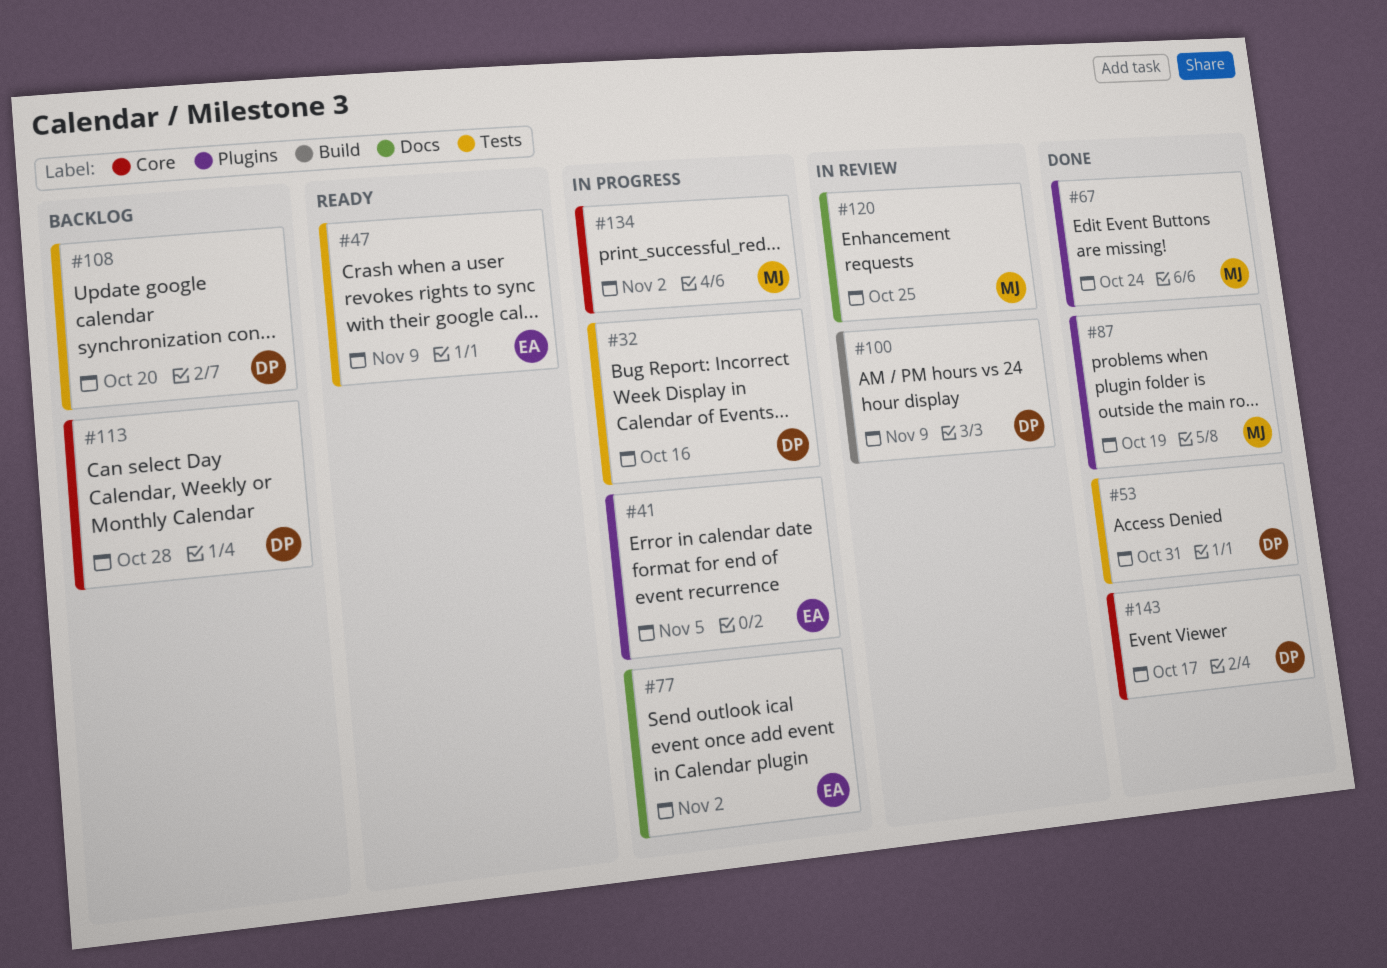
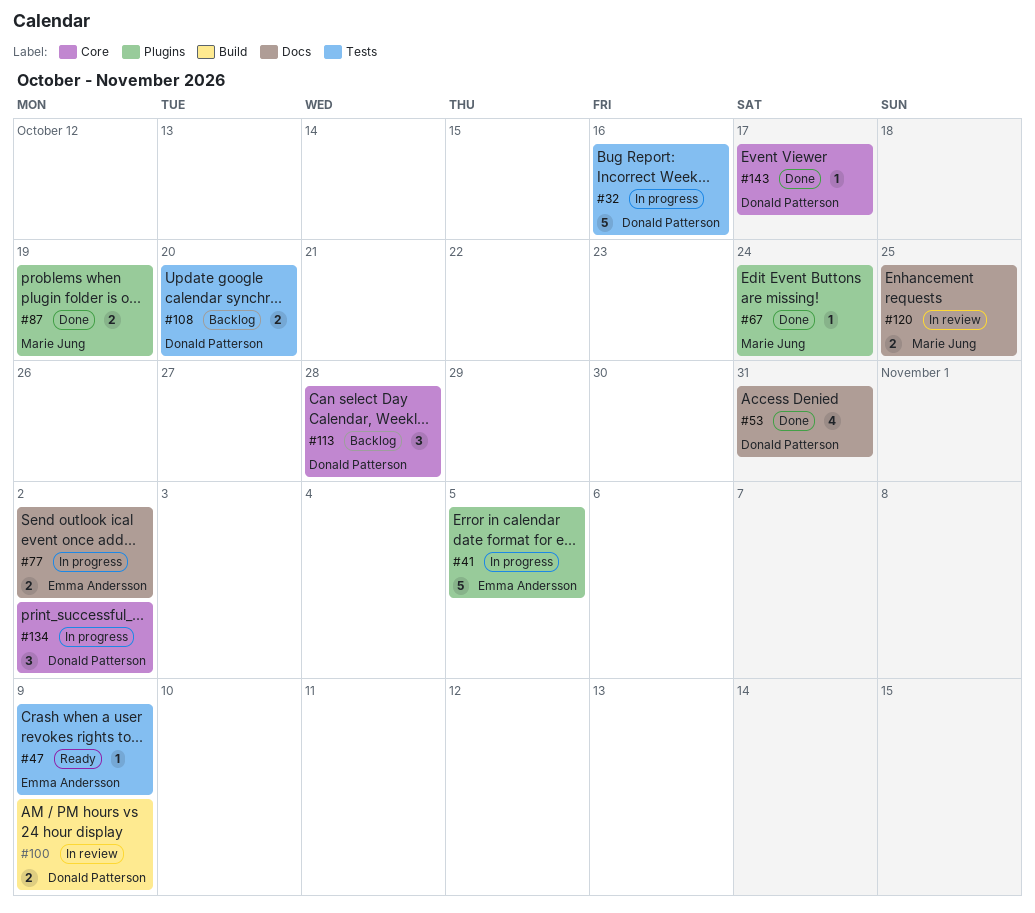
#53, label: Tests -> Docs
#134, owner: Marie Jung -> Donald Patterson

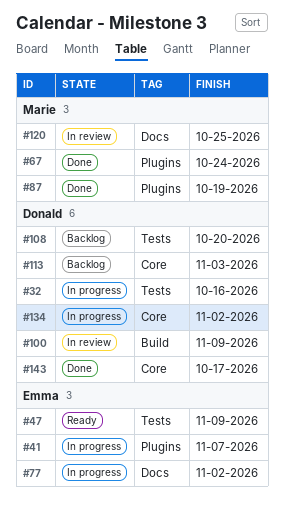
#41, due: Nov 5 -> Nov 7
#53: present -> none
#113, due: Oct 28 -> Nov 3

